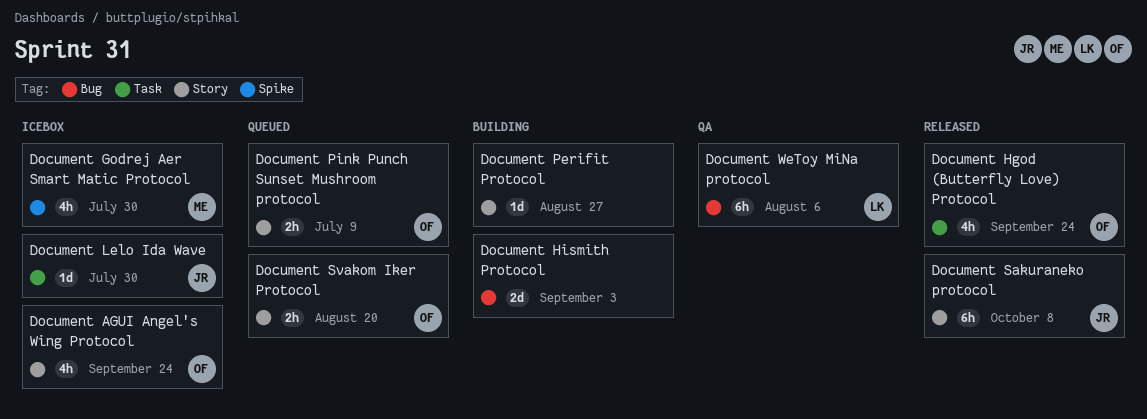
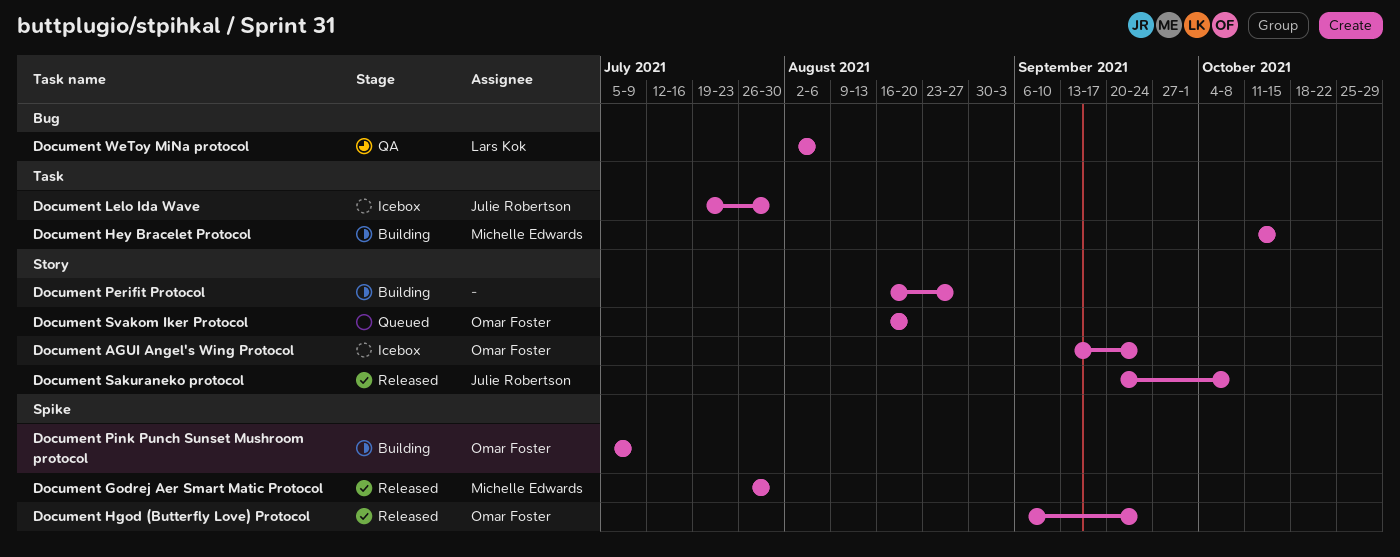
Document Godrej Aer Smart Matic Protocol, status: Icebox -> Released
Document Hey Bracelet Protocol: none -> present
Document Hgod (Butterfly Love) Protocol, label: Task -> Spike
Document Hismith Protocol: present -> none
Document Pink Punch Sunset Mushroom protocol, status: Queued -> Building
Document Pink Punch Sunset Mushroom protocol, label: Story -> Spike

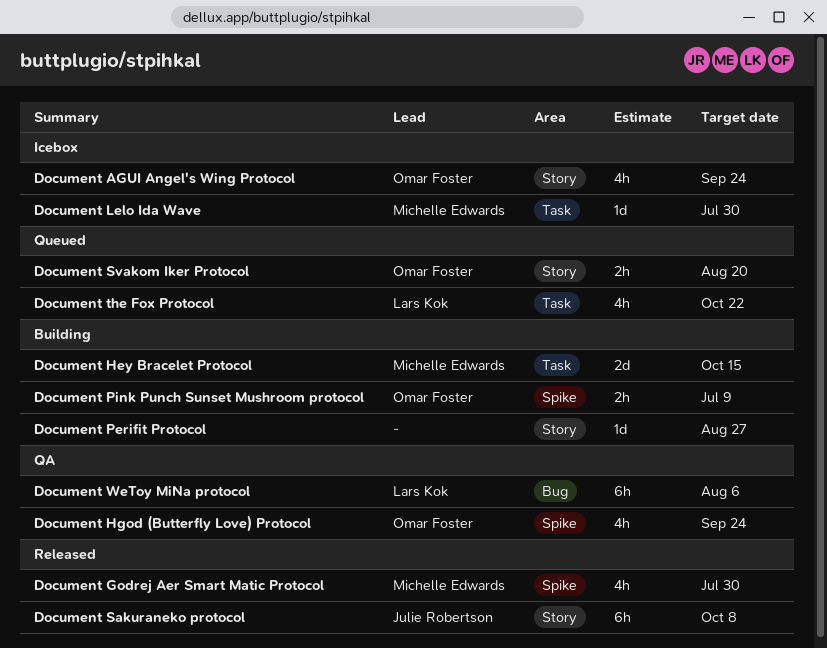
Document Hgod (Butterfly Love) Protocol, status: Released -> QA
Document Lelo Ida Wave, owner: Julie Robertson -> Michelle Edwards
Document the Fox Protocol: none -> present

